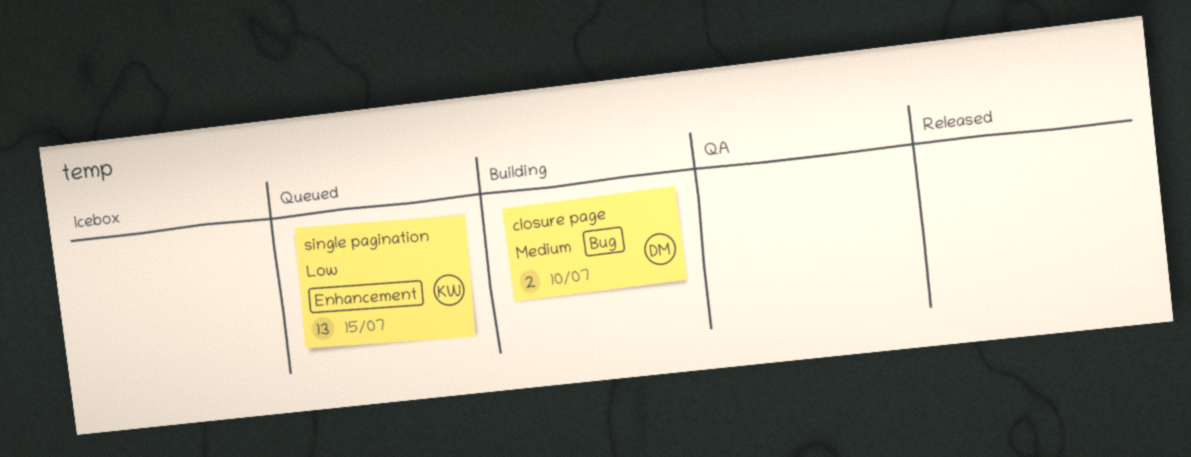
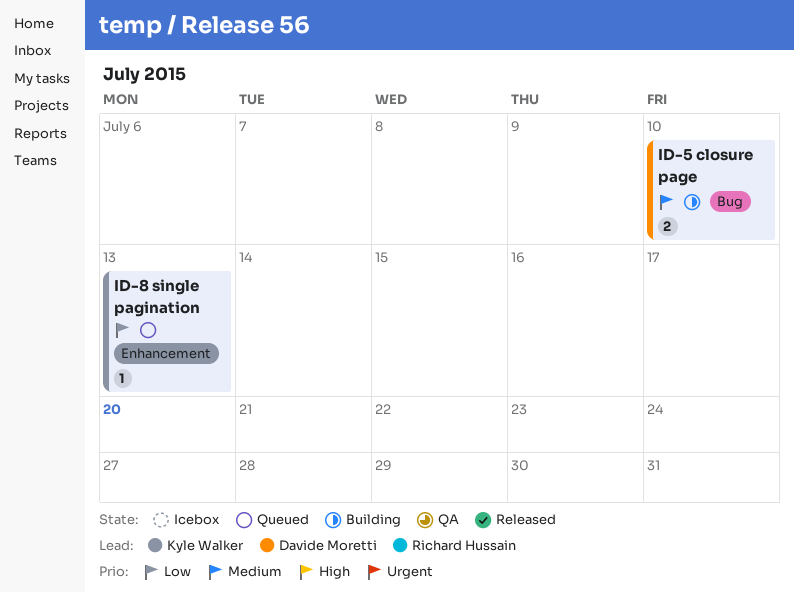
single pagination, estimate: 13 -> 1
single pagination, due: Jul 15 -> Jul 13

